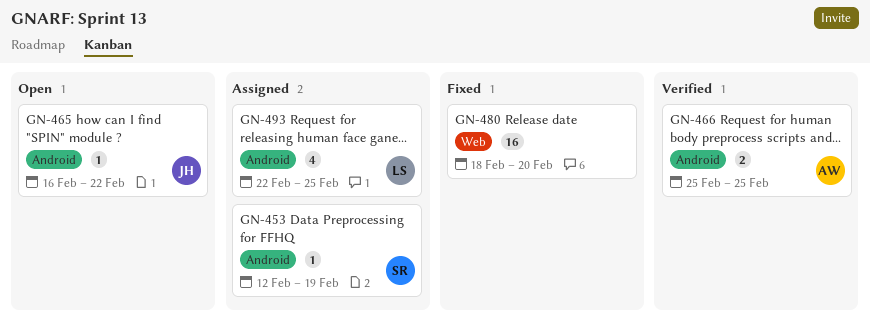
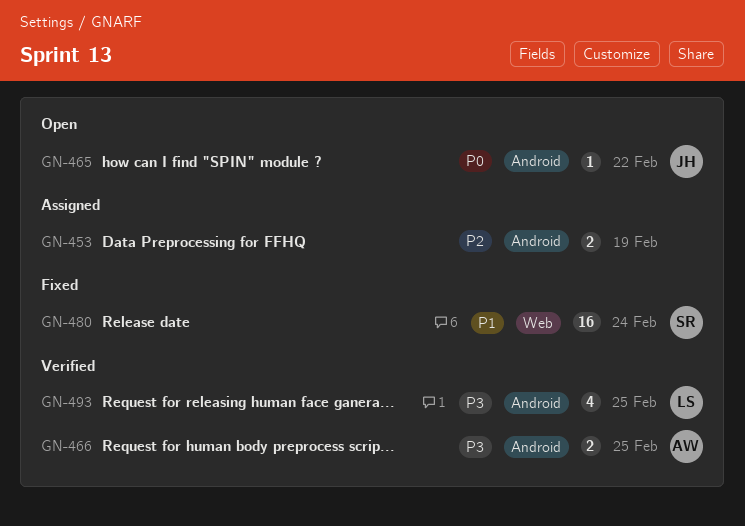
GN-453, owner: SR -> none
GN-453, estimate: 1 -> 2
GN-480, owner: none -> SR
GN-480, due: Feb 20 -> Feb 24
GN-493, status: Assigned -> Verified

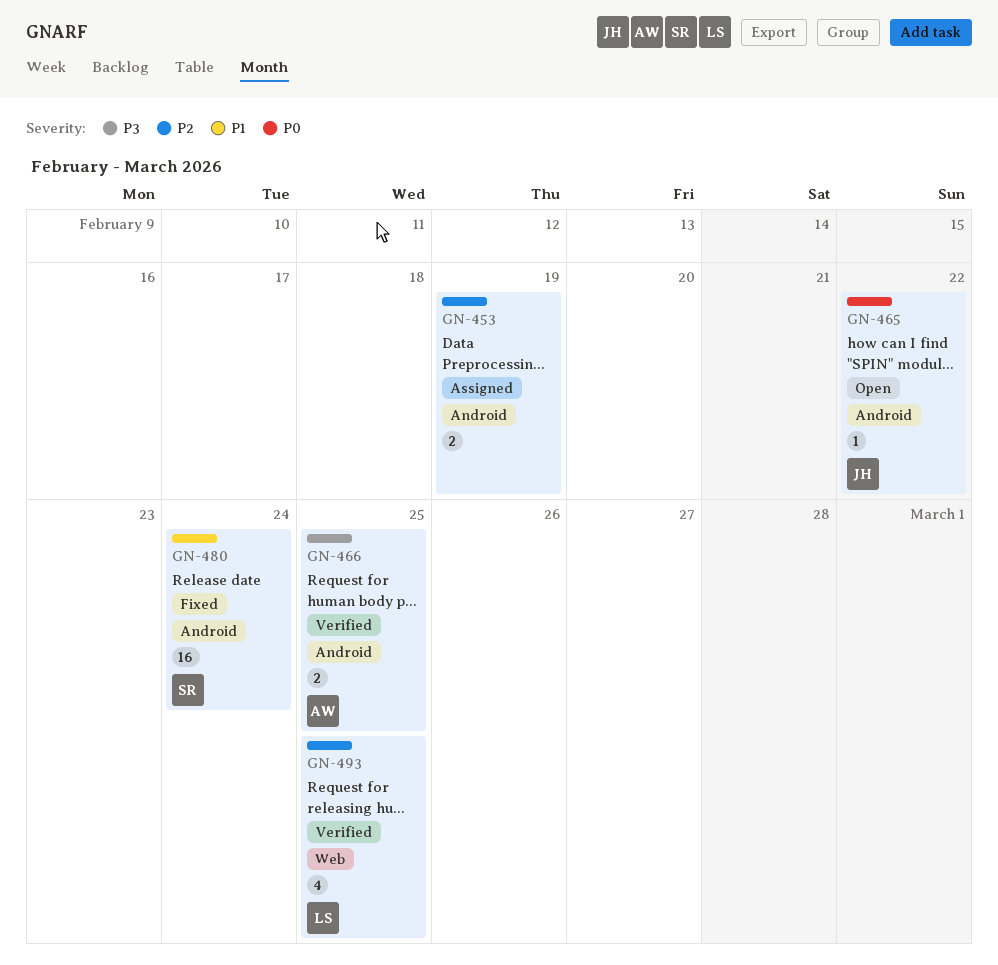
GN-480, label: Web -> Android
GN-493, priority: P3 -> P2
GN-493, label: Android -> Web

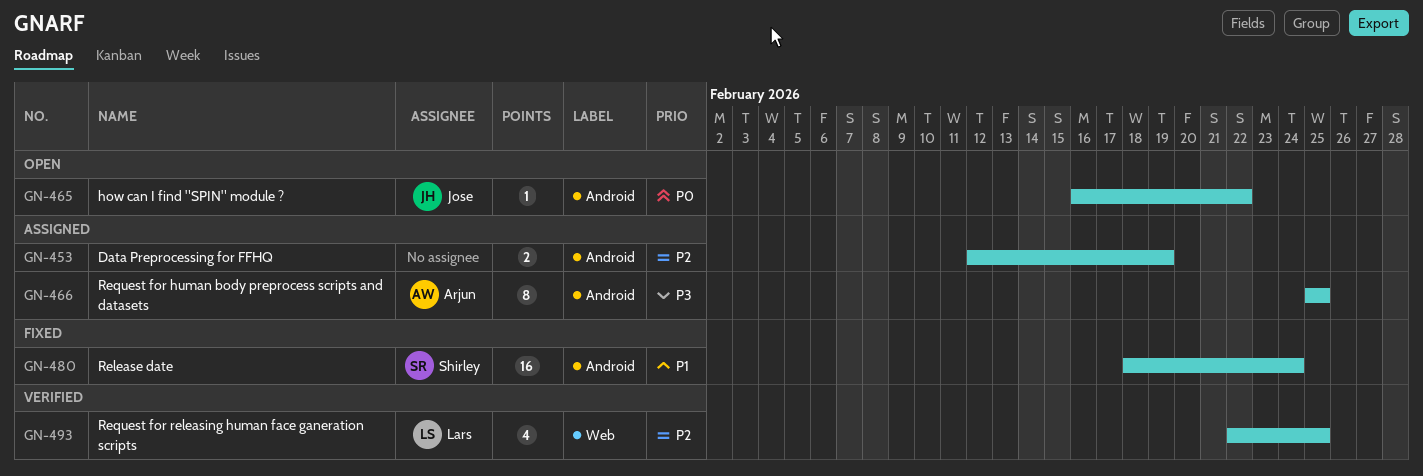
GN-466, status: Verified -> Assigned
GN-466, estimate: 2 -> 8

